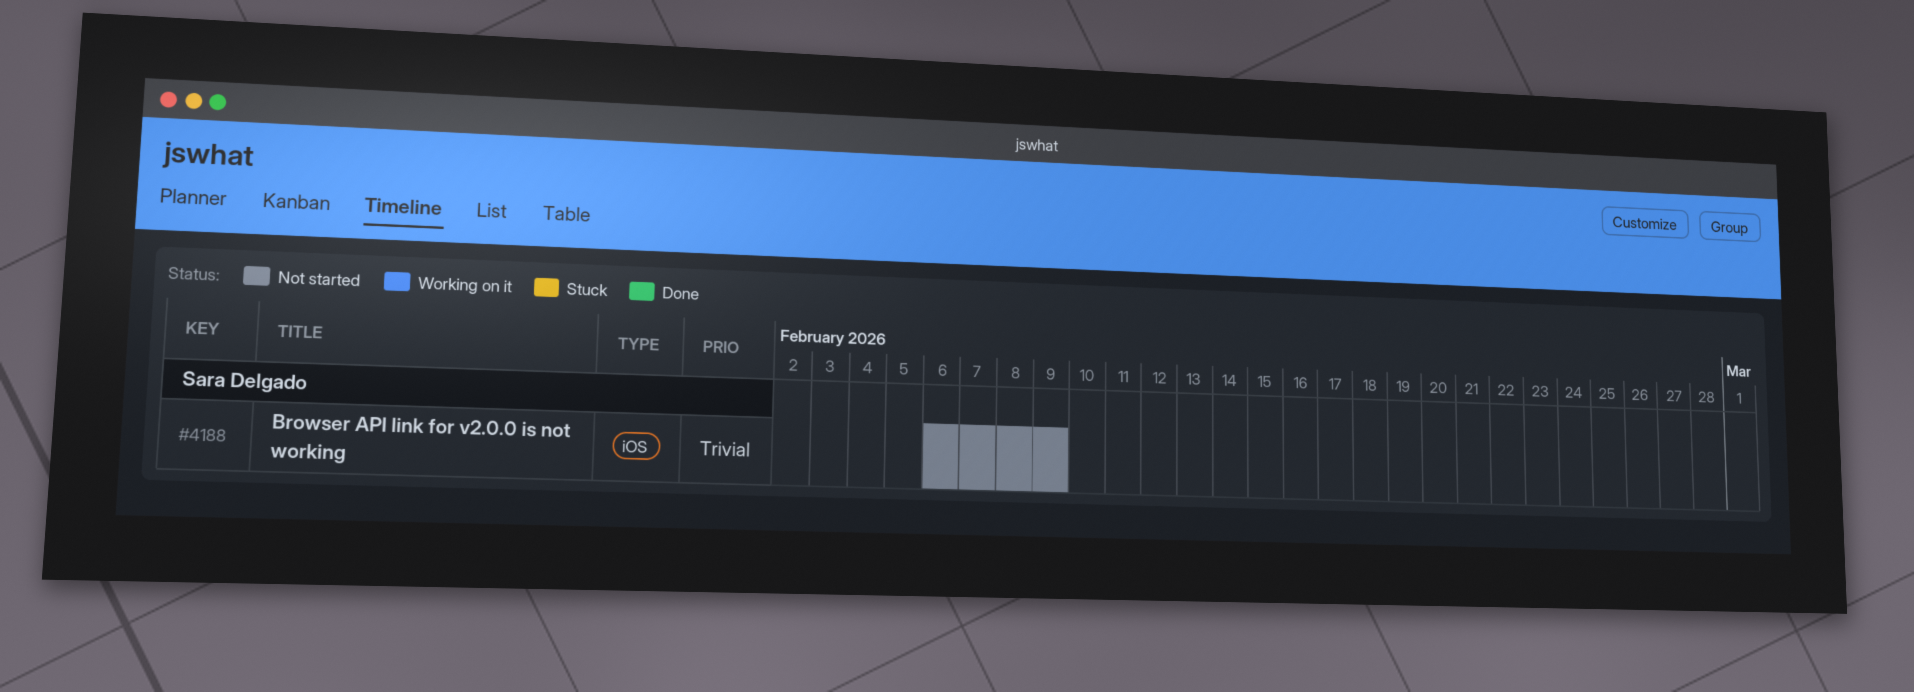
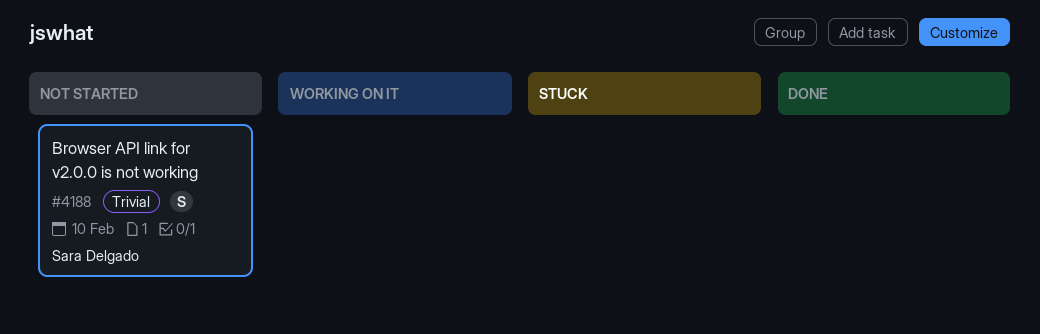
#4188, due: Feb 9 -> Feb 10

